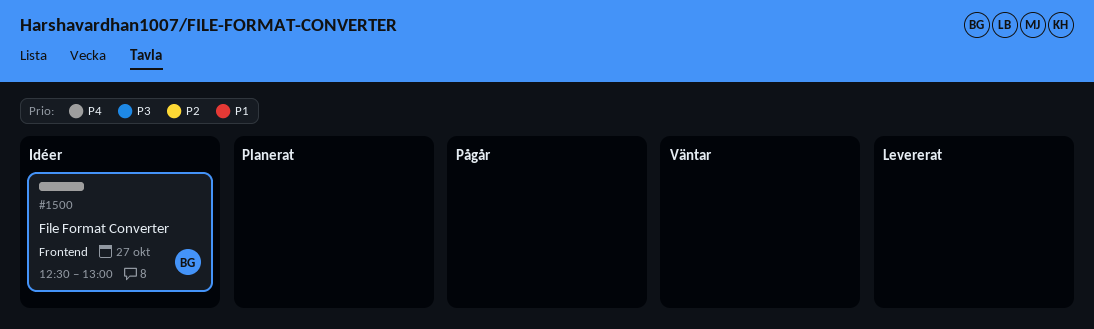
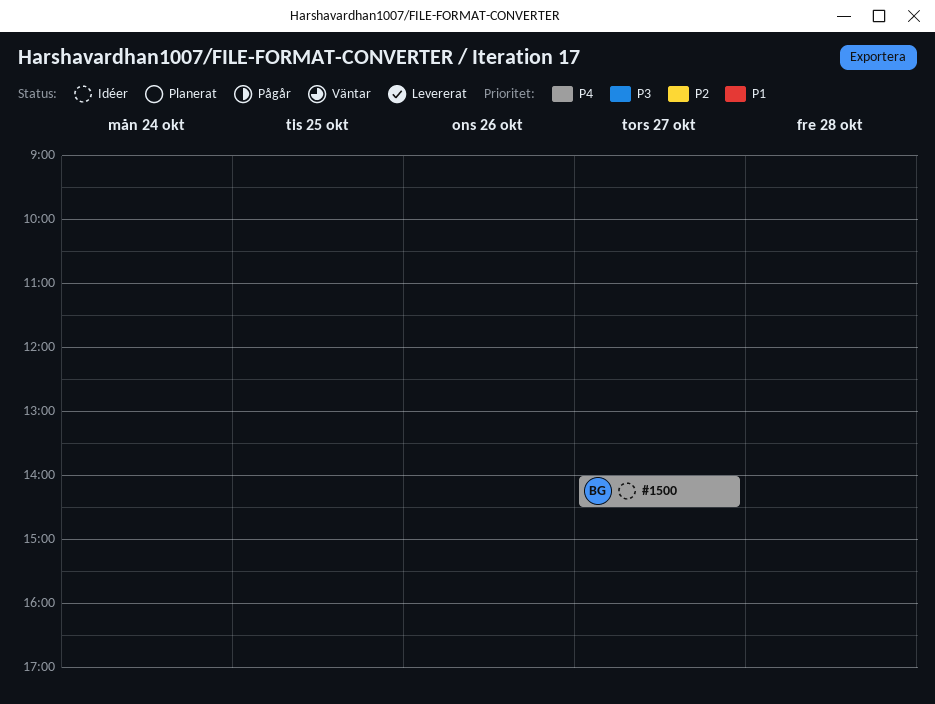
#1500, begins: 12:30 -> 14:00
#1500, ends: 13:00 -> 14:30

